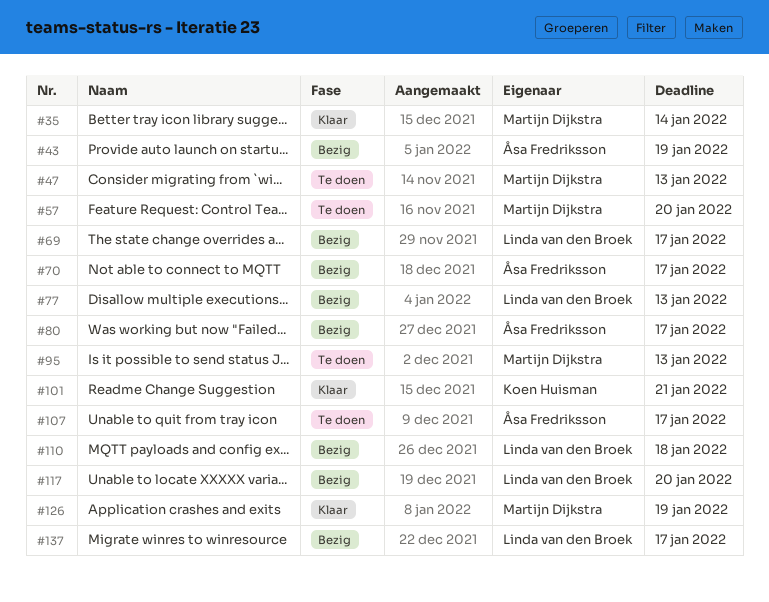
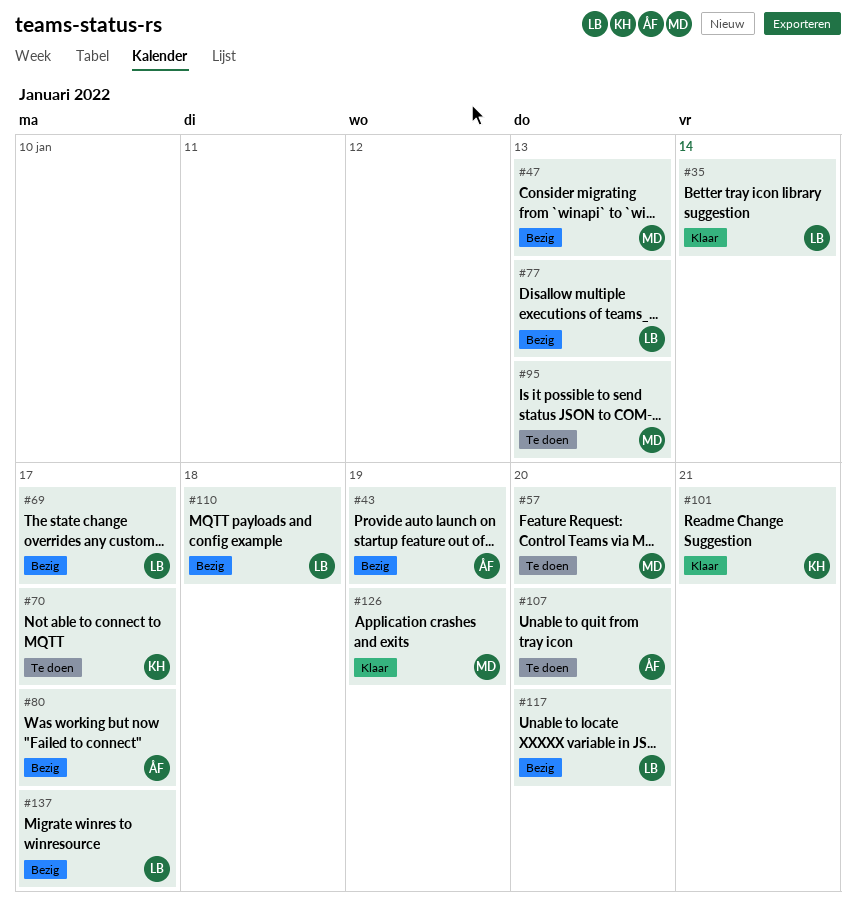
#35, owner: Martijn Dijkstra -> Linda van den Broek
#47, status: Te doen -> Bezig
#70, status: Bezig -> Te doen
#70, owner: Åsa Fredriksson -> Koen Huisman
#107, due: Jan 17 -> Jan 20

